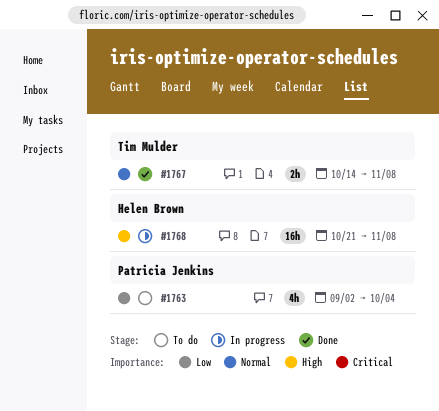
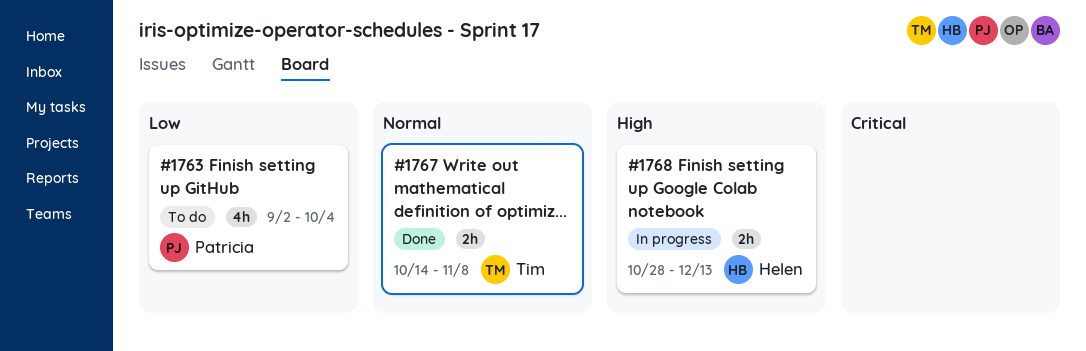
#1768, estimate: 16h -> 2h
#1768, start: Oct 21 -> Oct 28
#1768, due: Nov 8 -> Dec 13

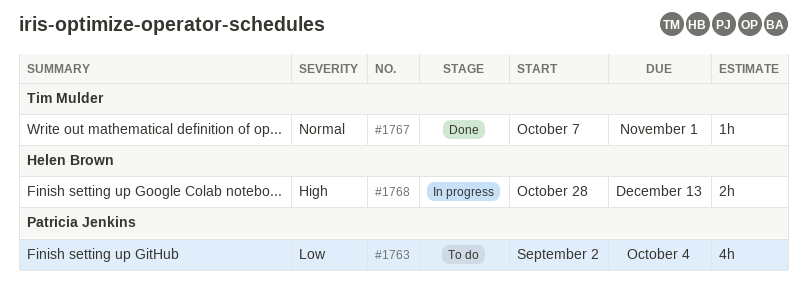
#1767, estimate: 2h -> 1h
#1767, start: Oct 14 -> Oct 7
#1767, due: Nov 8 -> Nov 1

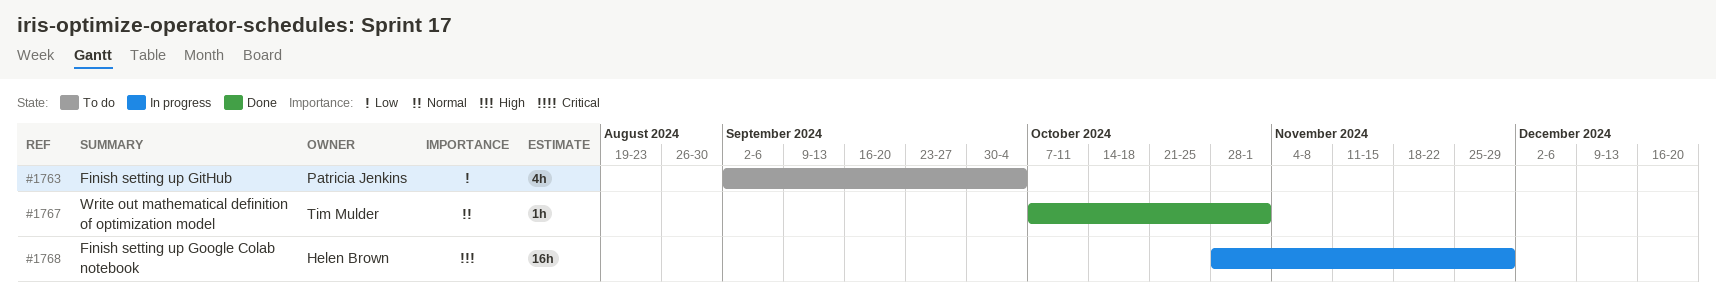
#1768, estimate: 2h -> 16h
#1768, due: Dec 13 -> Nov 29

